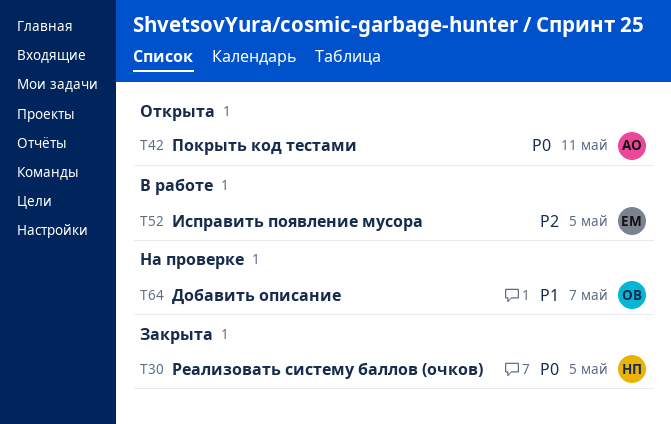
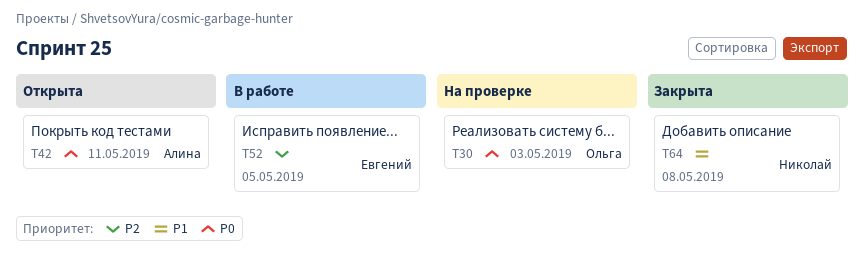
T30, status: Закрыта -> На проверке
T30, owner: Николай -> Ольга
T30, due: May 5 -> May 3
T64, status: На проверке -> Закрыта
T64, owner: Ольга -> Николай
T64, due: May 7 -> May 8

